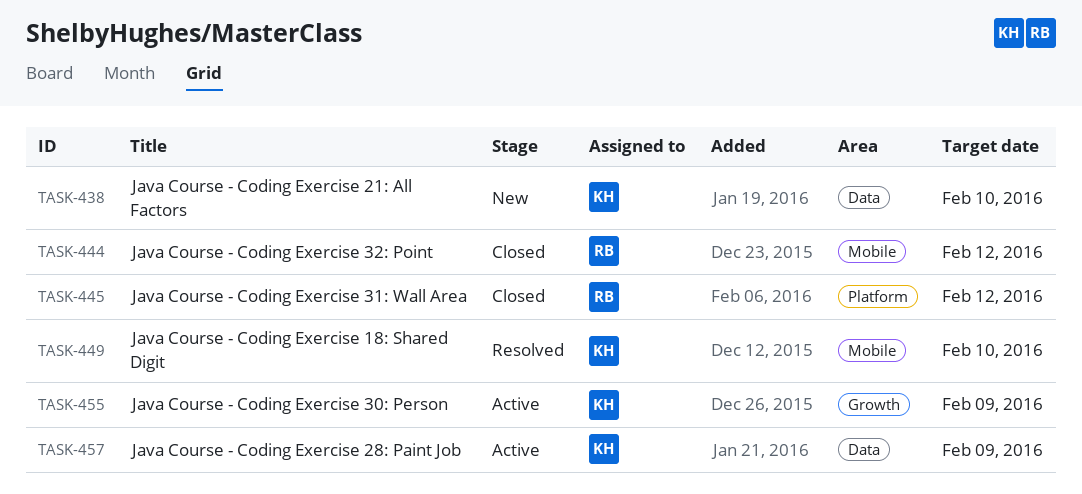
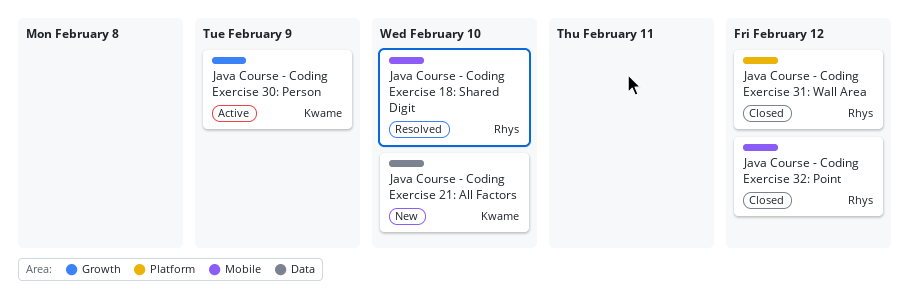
Java Course - Coding Exercise 18: Shared Digit, owner: Kwame -> Rhys
Java Course - Coding Exercise 28: Paint Job: present -> none

